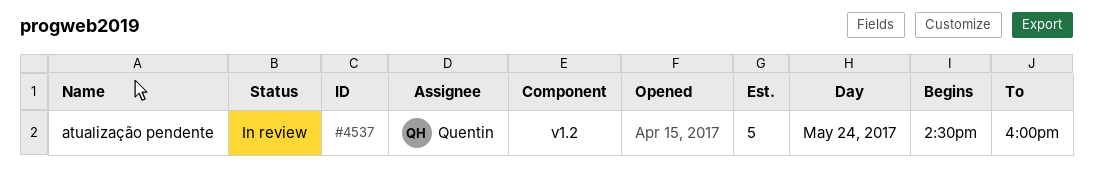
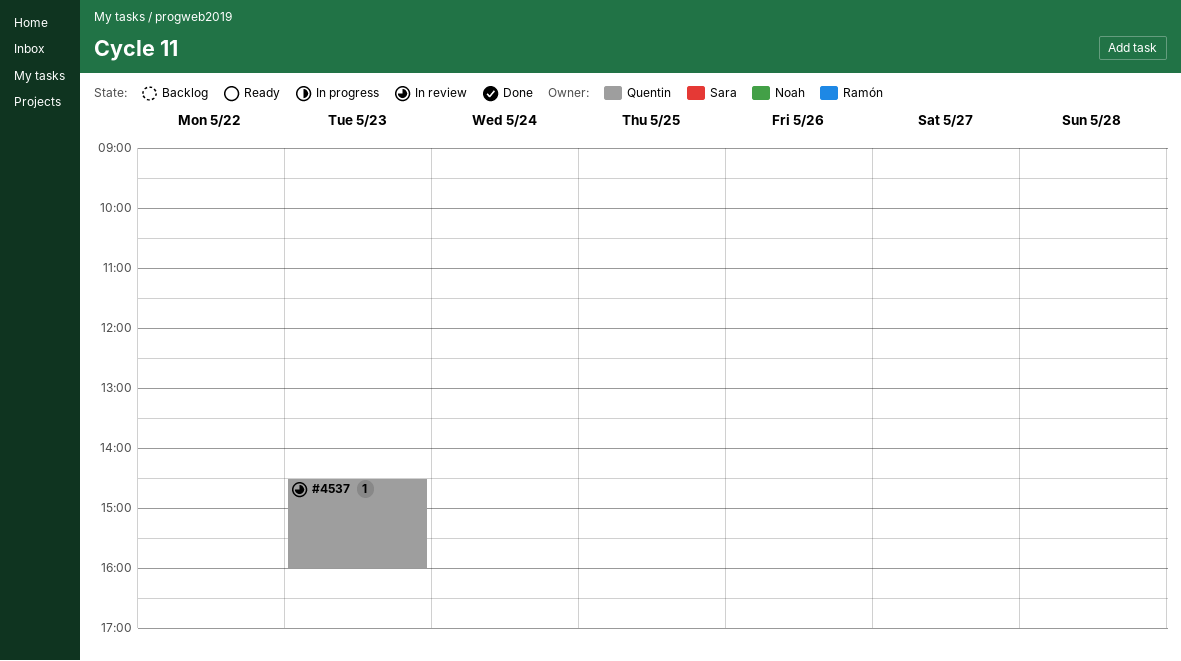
#4537, estimate: 5 -> 1
#4537, day: May 24 -> May 23

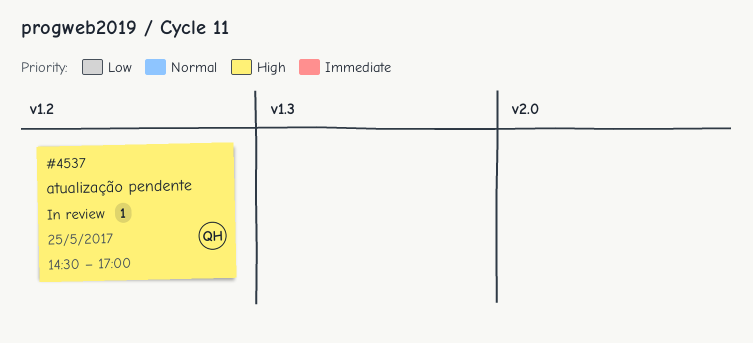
#4537, day: May 23 -> May 25
#4537, ends: 16:00 -> 17:00

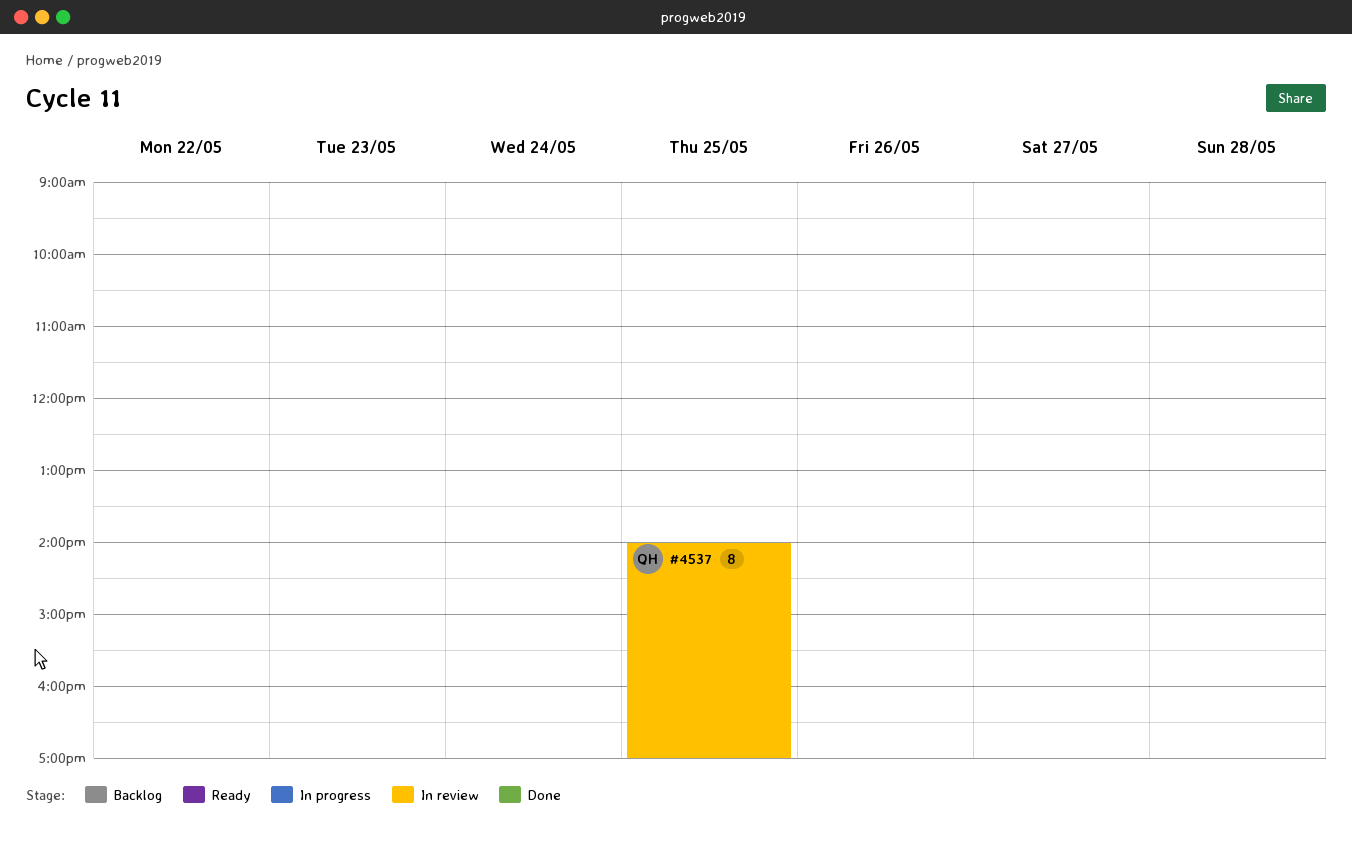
#4537, estimate: 1 -> 8
#4537, begins: 14:30 -> 14:00

